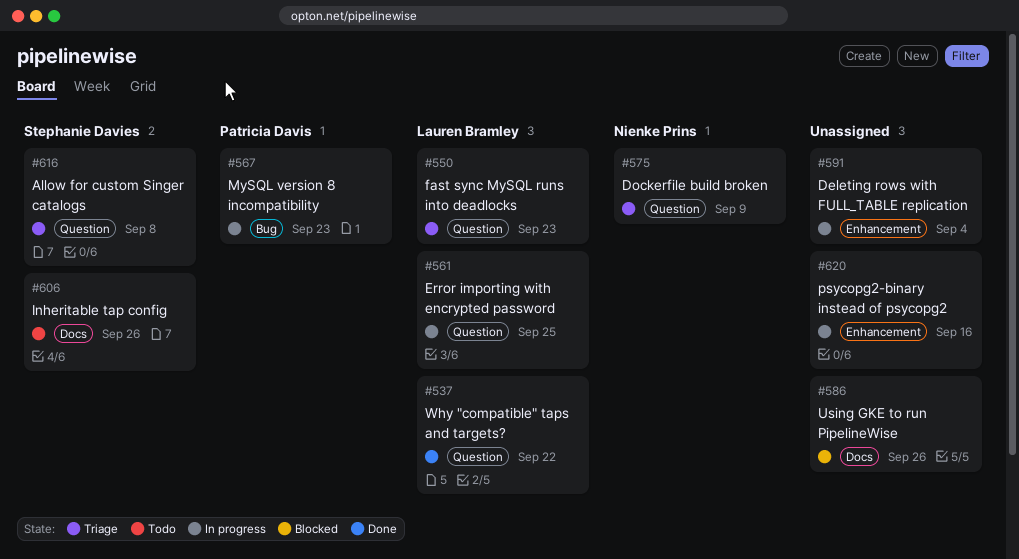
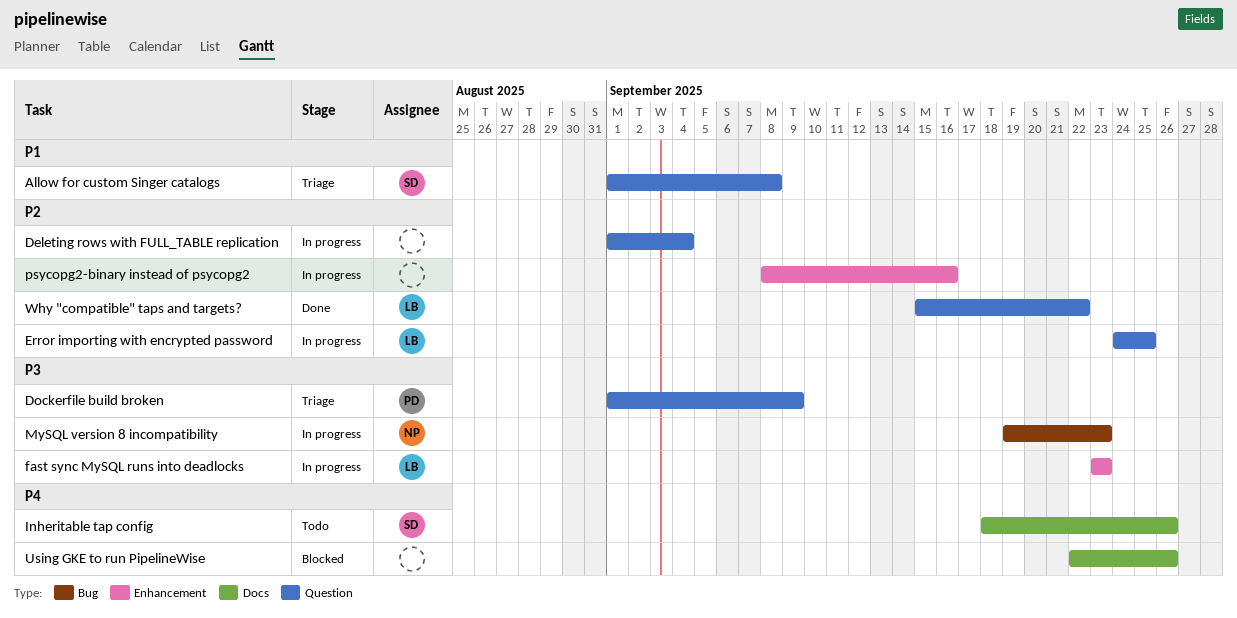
Deleting rows with FULL_TABLE replication, label: Enhancement -> Question
Dockerfile build broken, owner: Nienke Prins -> Patricia Davis
fast sync MySQL runs into deadlocks, status: Triage -> In progress
fast sync MySQL runs into deadlocks, label: Question -> Enhancement
MySQL version 8 incompatibility, owner: Patricia Davis -> Nienke Prins

